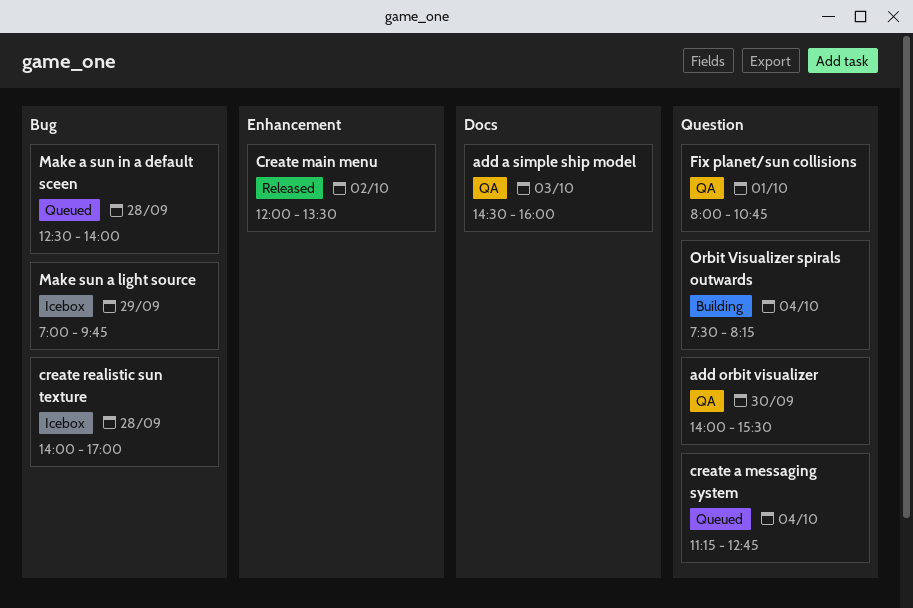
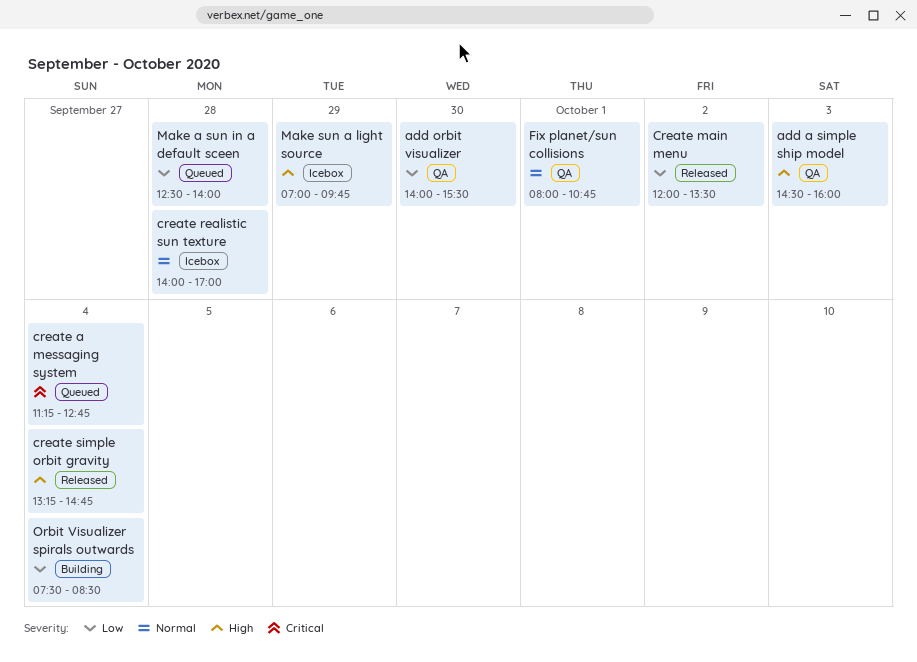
create simple orbit gravity: none -> present
Orbit Visualizer spirals outwards, ends: 08:15 -> 08:30

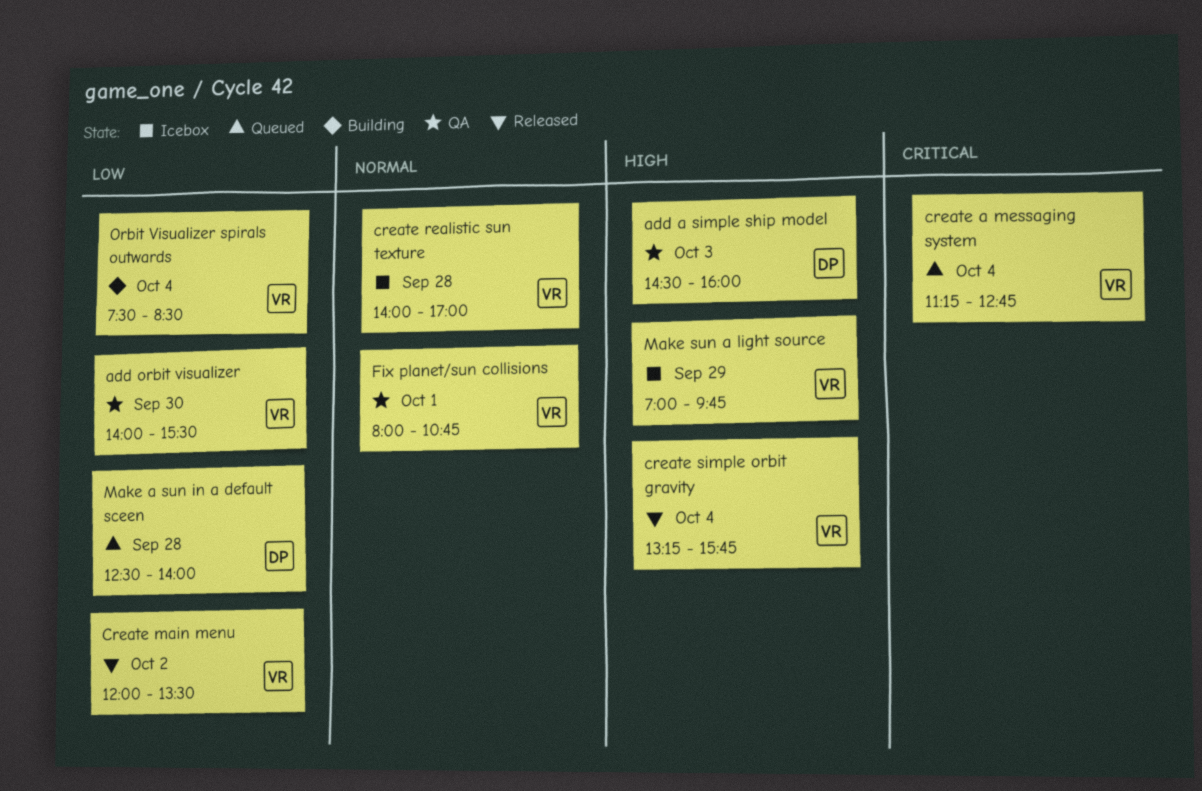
create simple orbit gravity, ends: 14:45 -> 15:45

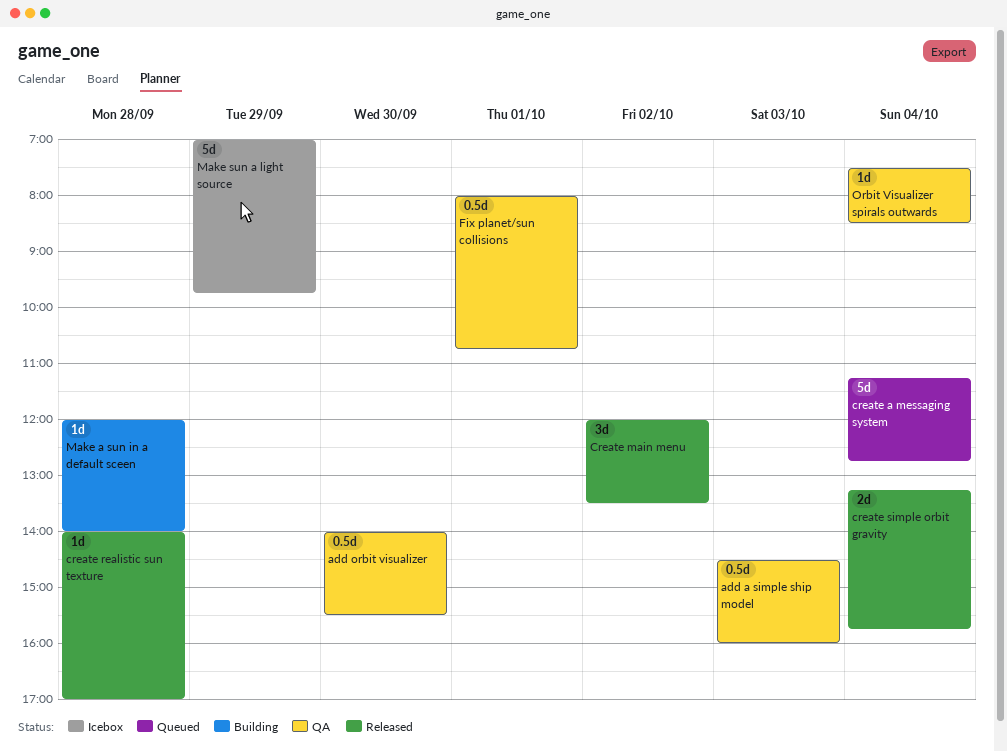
create realistic sun texture, status: Icebox -> Released
Make a sun in a default sceen, status: Queued -> Building
Make a sun in a default sceen, begins: 12:30 -> 12:00
Orbit Visualizer spirals outwards, status: Building -> QA

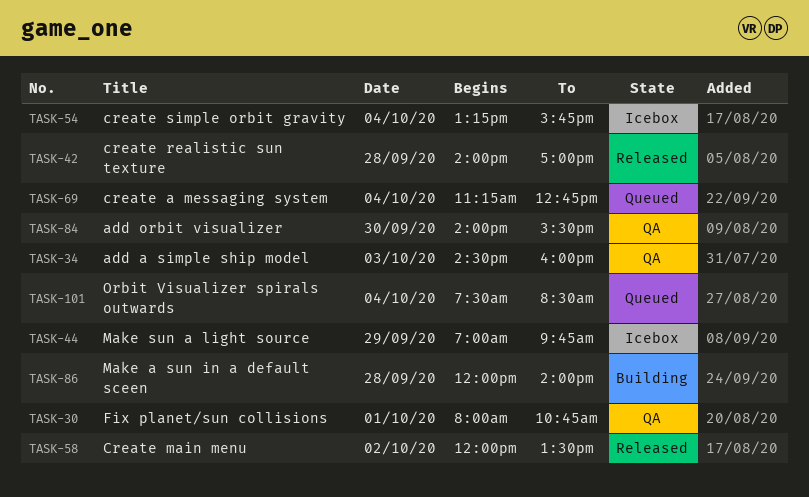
create simple orbit gravity, status: Released -> Icebox
Orbit Visualizer spirals outwards, status: QA -> Queued

